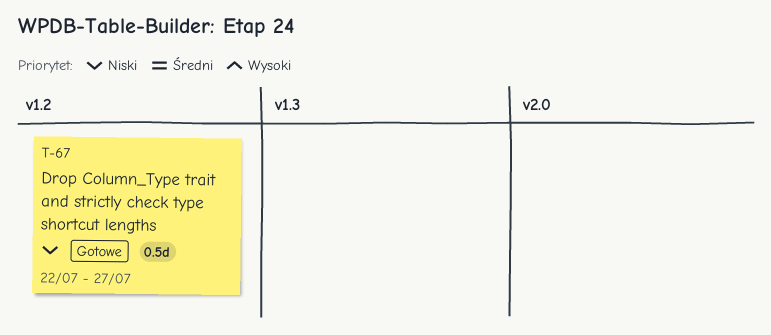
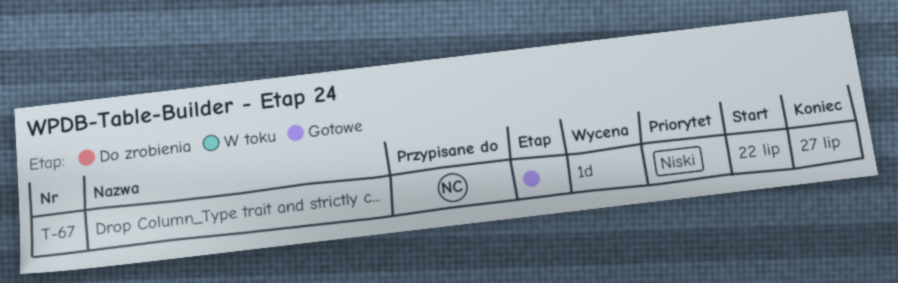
T-67, estimate: 0.5d -> 1d

